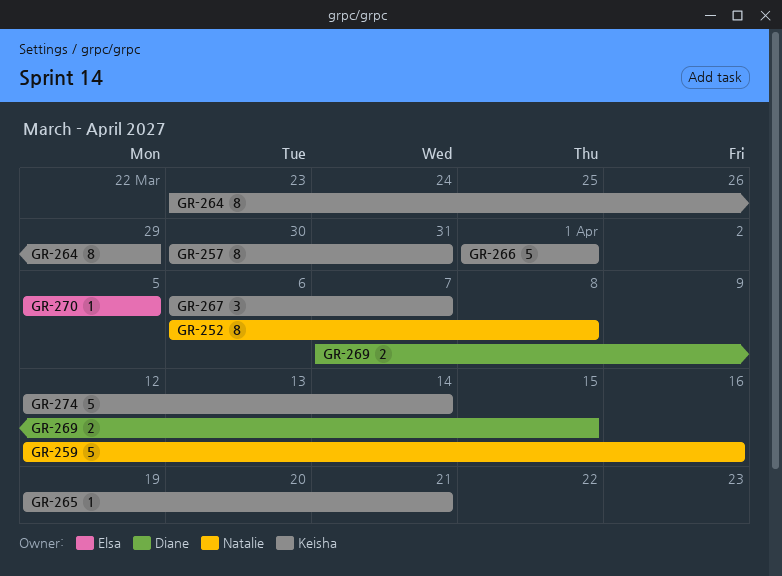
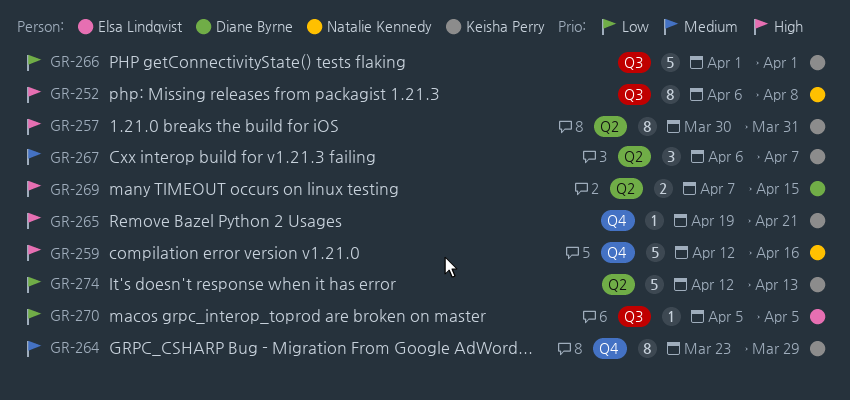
GR-274, due: Apr 14 -> Apr 13

